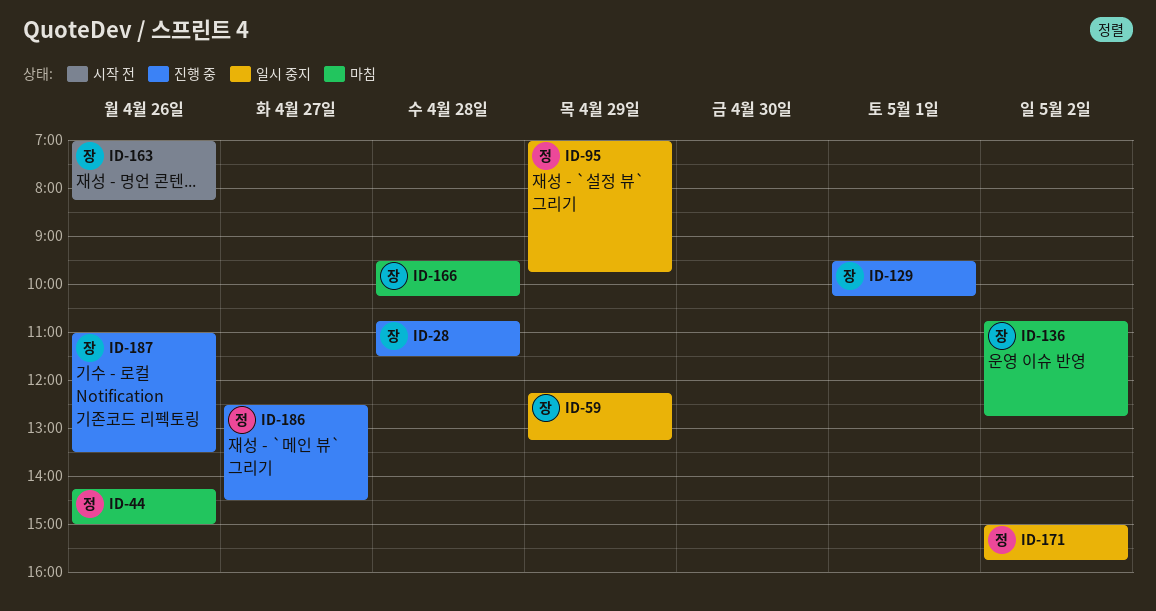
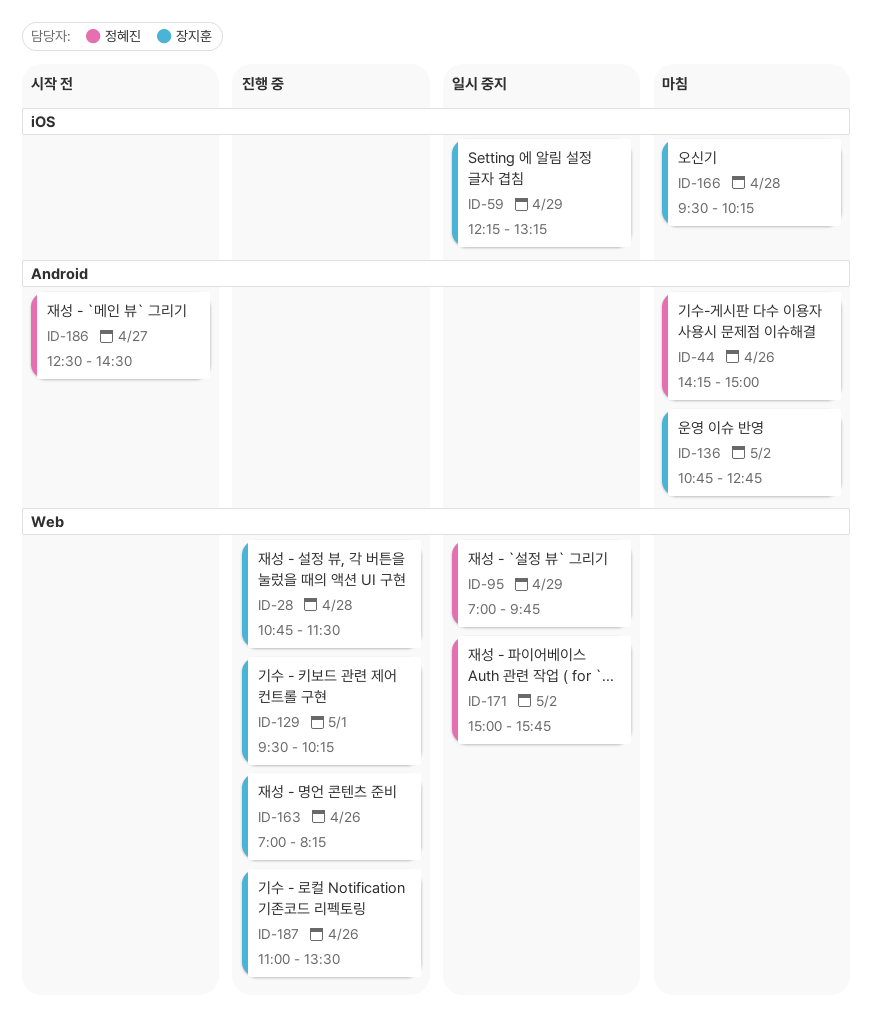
ID-163, status: 시작 전 -> 진행 중
ID-186, status: 진행 중 -> 시작 전

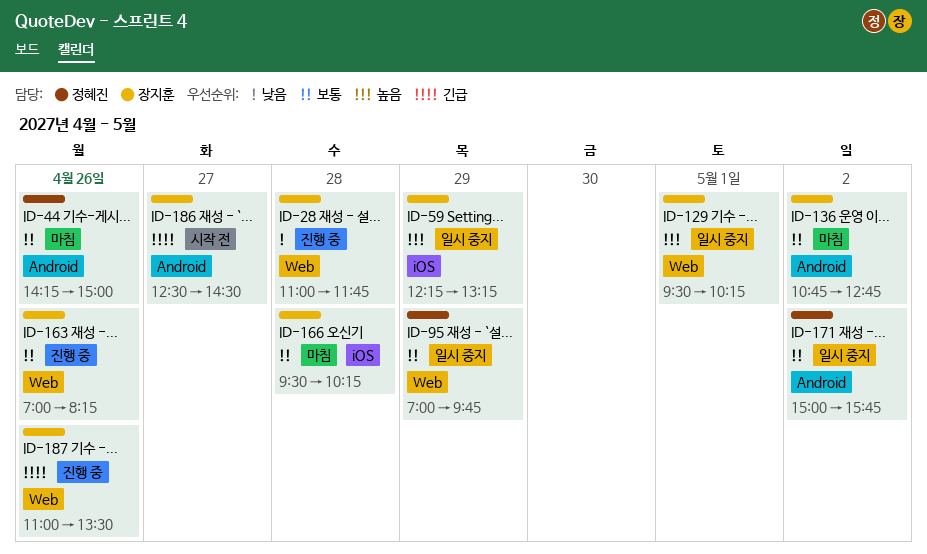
ID-28, begins: 10:45 -> 11:00
ID-28, ends: 11:30 -> 11:45
ID-129, status: 진행 중 -> 일시 중지
ID-171, label: Web -> Android
ID-186, owner: 정혜진 -> 장지훈

